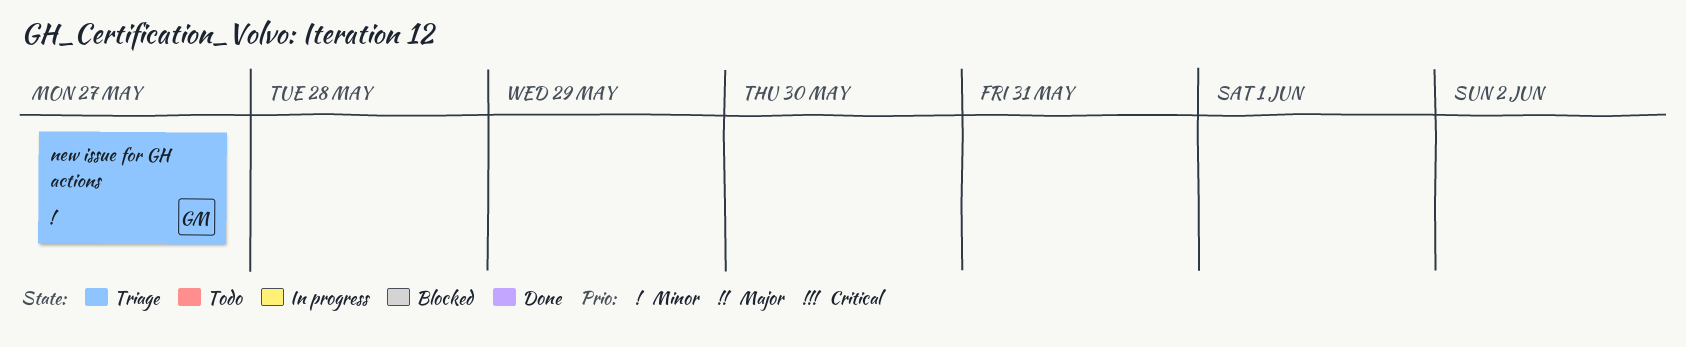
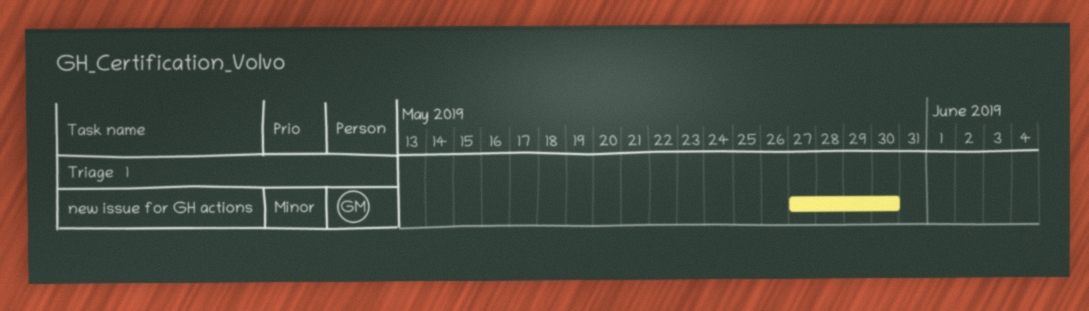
new issue for GH actions, due: May 27 -> May 30

